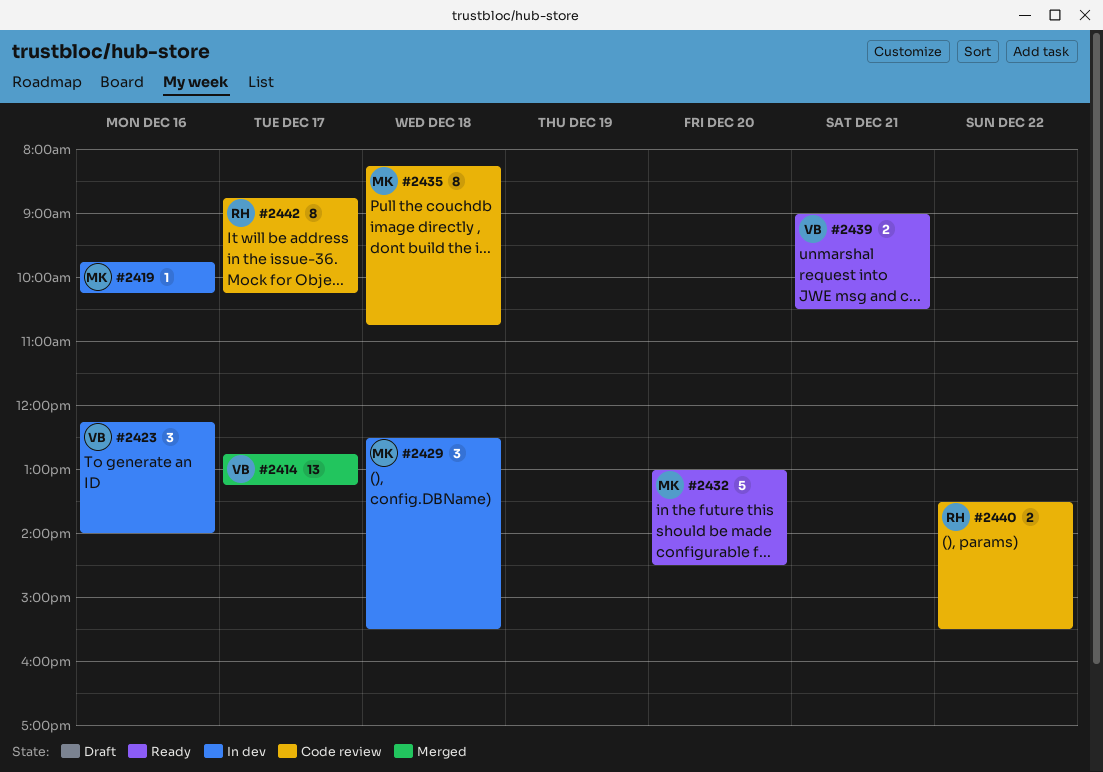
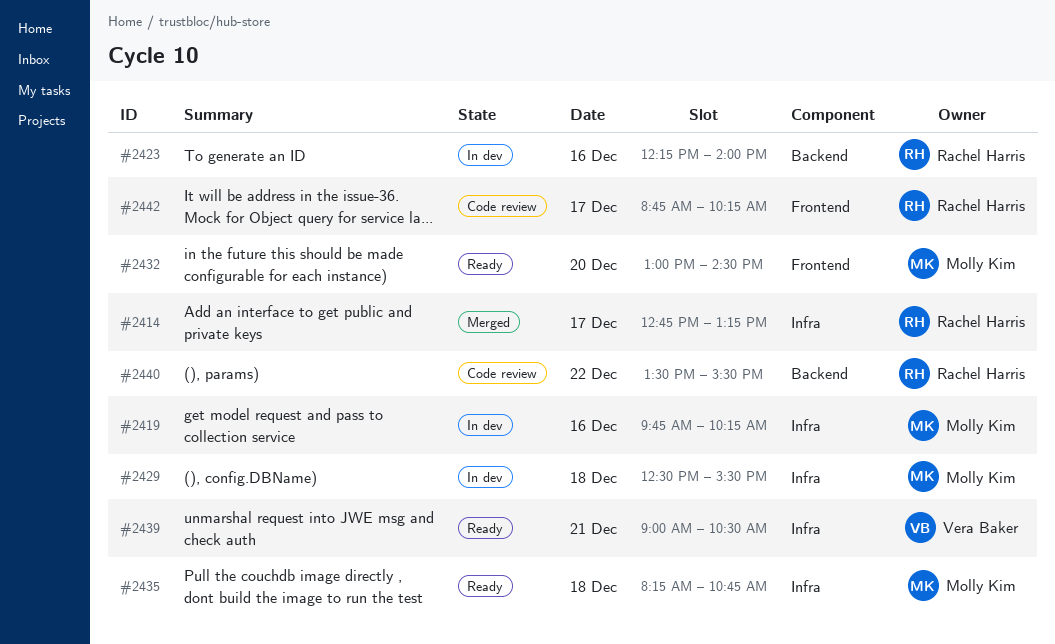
#2414, owner: Vera Baker -> Rachel Harris
#2423, owner: Vera Baker -> Rachel Harris
#2435, status: Code review -> Ready

